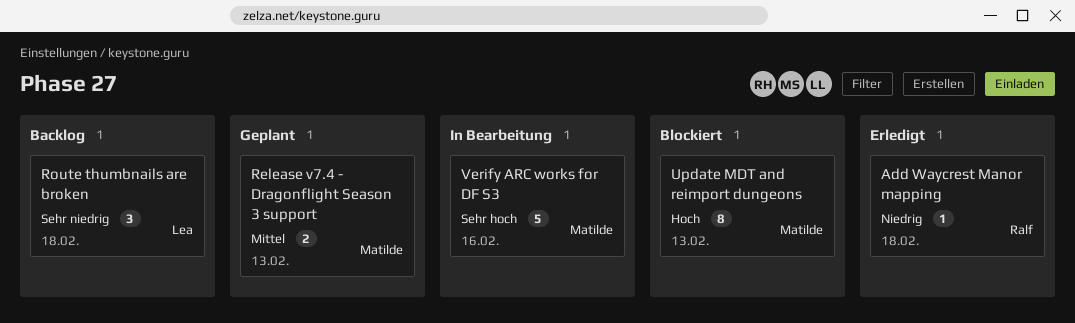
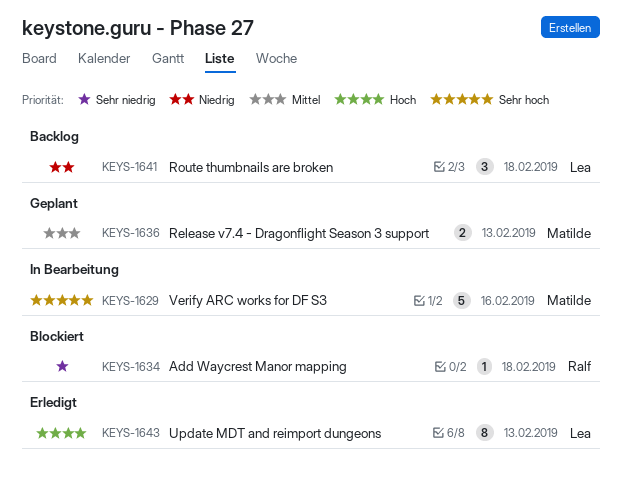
Add Waycrest Manor mapping, status: Erledigt -> Blockiert
Add Waycrest Manor mapping, priority: Niedrig -> Sehr niedrig
Route thumbnails are broken, priority: Sehr niedrig -> Niedrig
Update MDT and reimport dungeons, status: Blockiert -> Erledigt
Update MDT and reimport dungeons, owner: Matilde -> Lea

